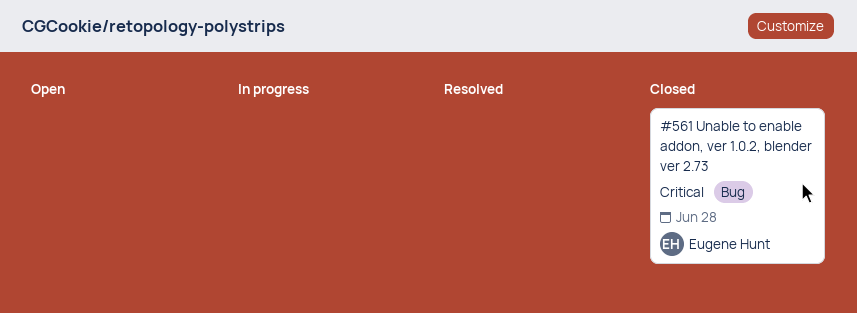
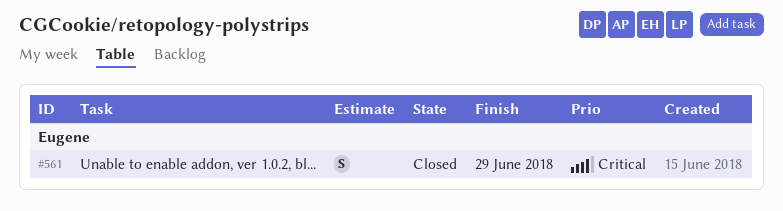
#561, due: Jun 28 -> Jun 29

